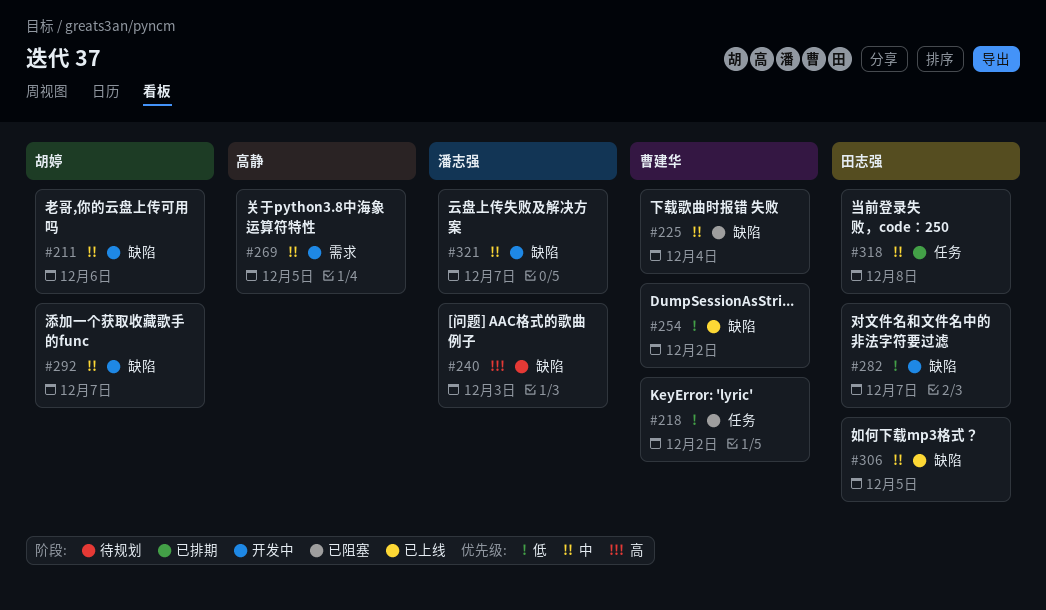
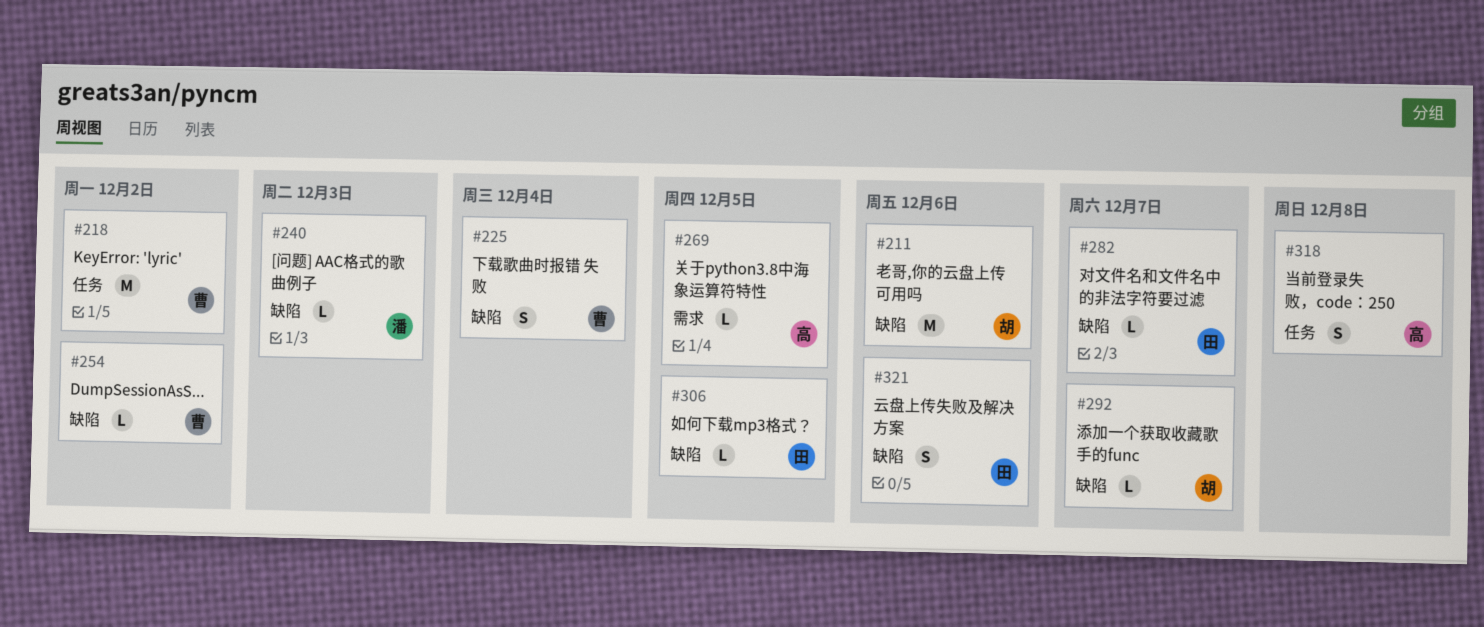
#318, owner: 田志强 -> 高静
#321, owner: 潘志强 -> 田志强
#321, due: Dec 7 -> Dec 6

